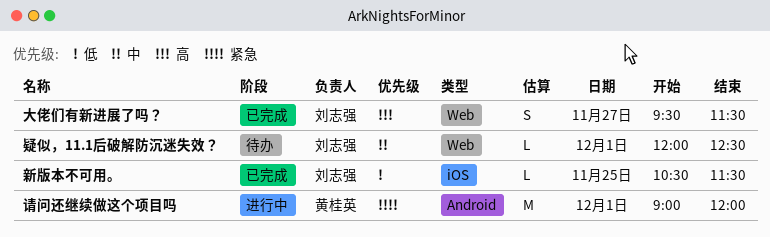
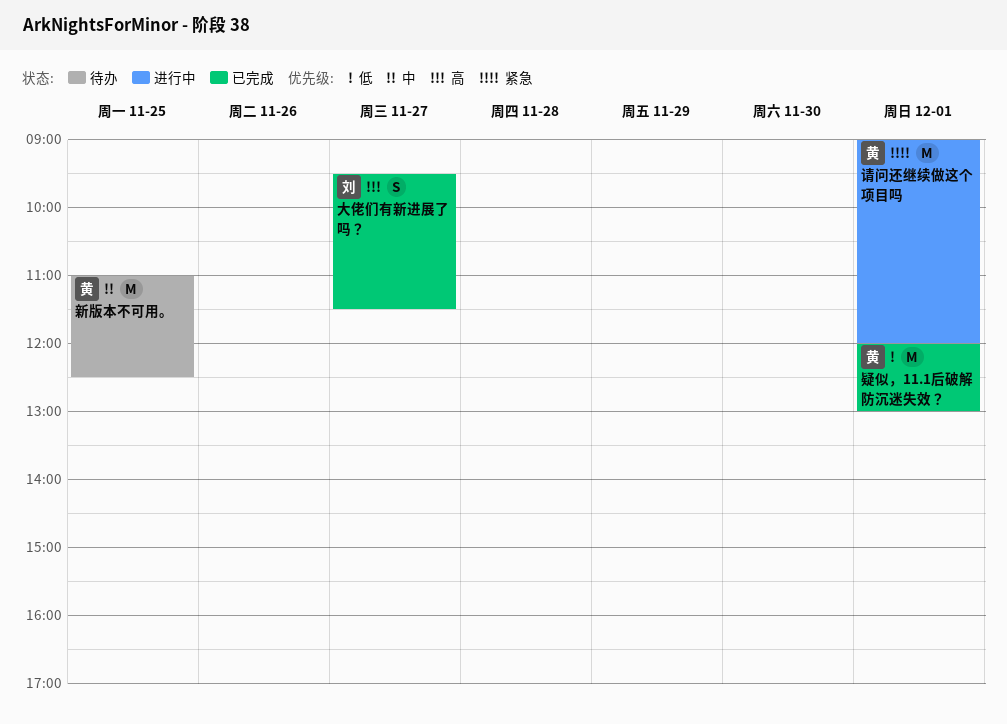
新版本不可用。, status: 已完成 -> 待办
新版本不可用。, owner: 刘志强 -> 黄桂英
新版本不可用。, priority: 低 -> 中
新版本不可用。, estimate: L -> M
新版本不可用。, begins: 10:30 -> 11:00
新版本不可用。, ends: 11:30 -> 12:30
疑似，11.1后破解防沉迷失效？, status: 待办 -> 已完成
疑似，11.1后破解防沉迷失效？, owner: 刘志强 -> 黄桂英
疑似，11.1后破解防沉迷失效？, priority: 中 -> 低
疑似，11.1后破解防沉迷失效？, estimate: L -> M
疑似，11.1后破解防沉迷失效？, ends: 12:30 -> 13:00

